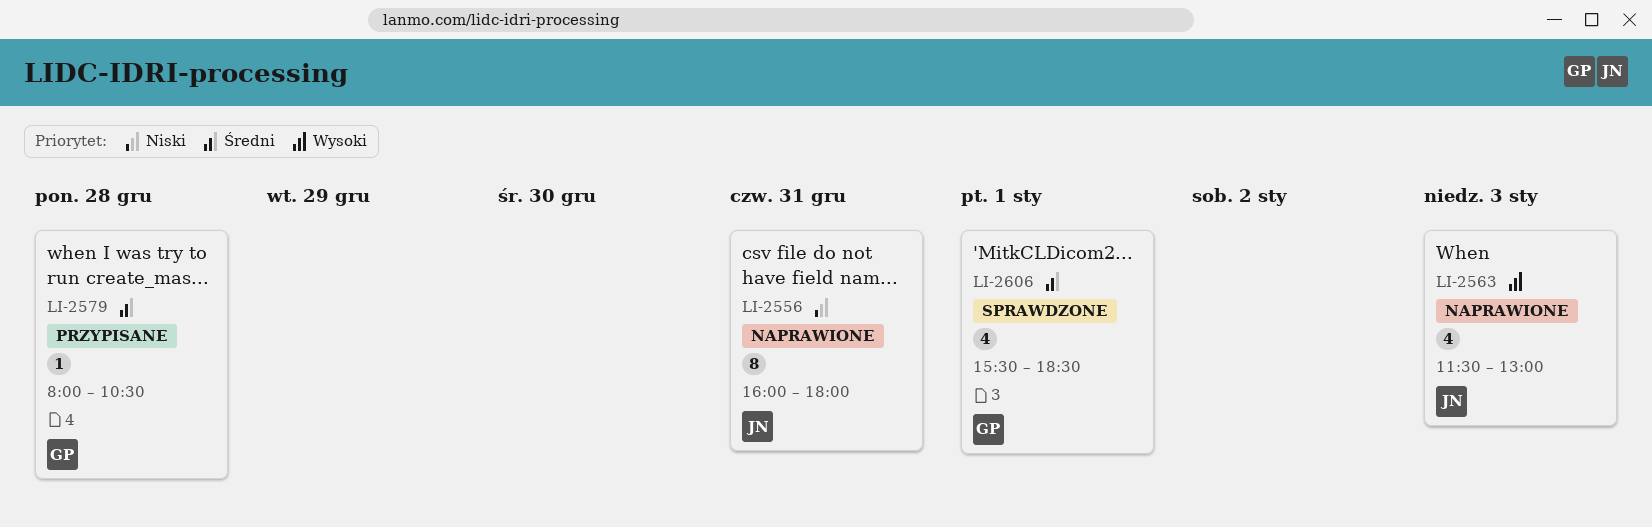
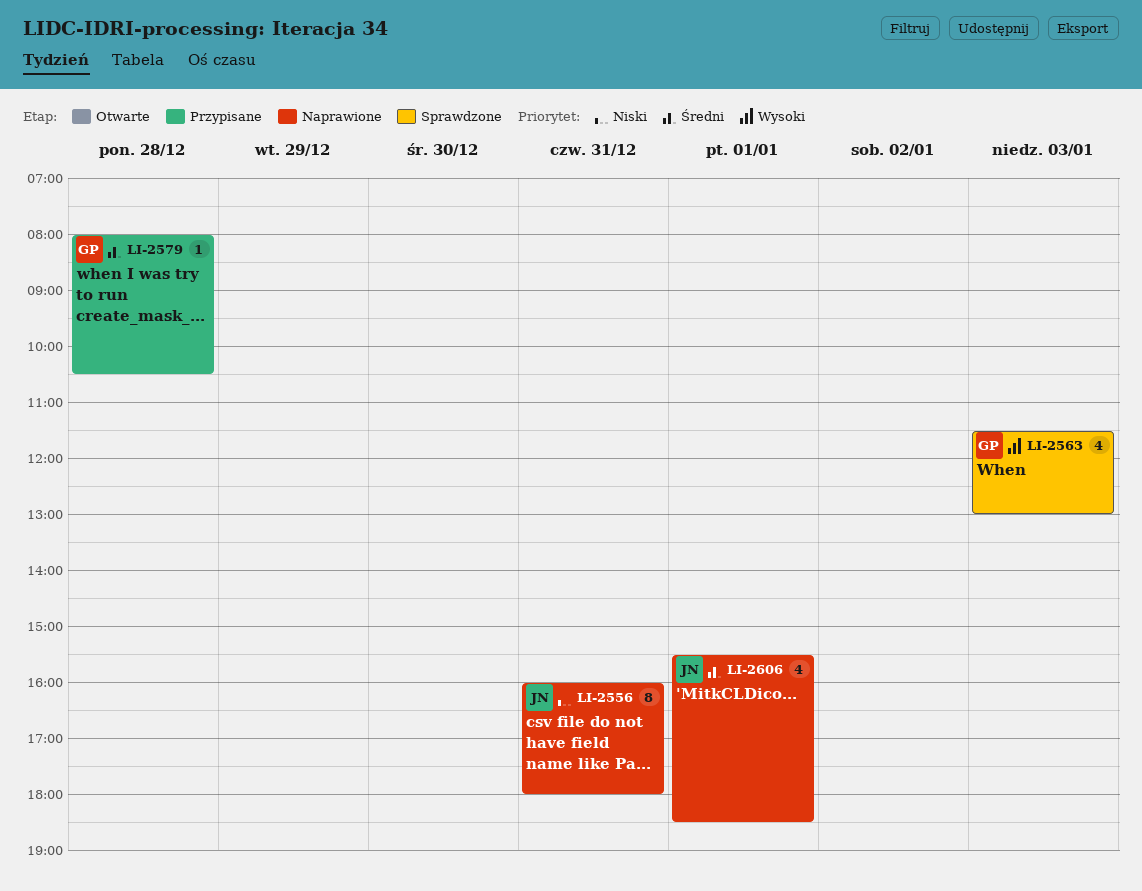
LI-2563, status: Naprawione -> Sprawdzone
LI-2563, owner: JN -> GP
LI-2606, status: Sprawdzone -> Naprawione
LI-2606, owner: GP -> JN

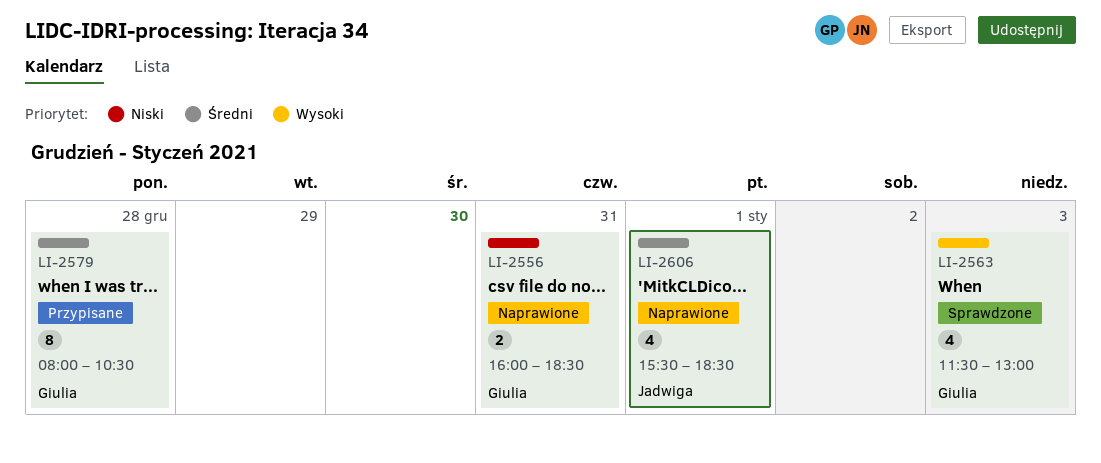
LI-2556, owner: Jadwiga -> Giulia
LI-2556, estimate: 8 -> 2
LI-2556, ends: 18:00 -> 18:30
LI-2579, estimate: 1 -> 8

